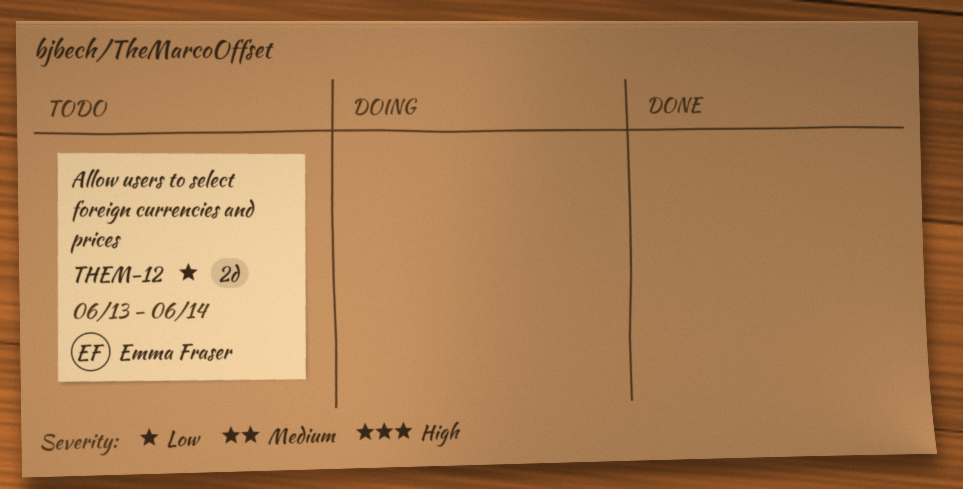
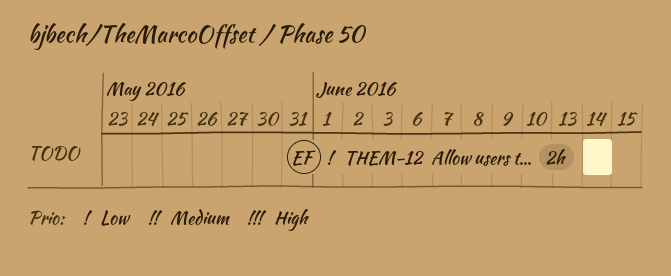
THEM-12, estimate: 2d -> 2h
THEM-12, start: Jun 13 -> Jun 14

